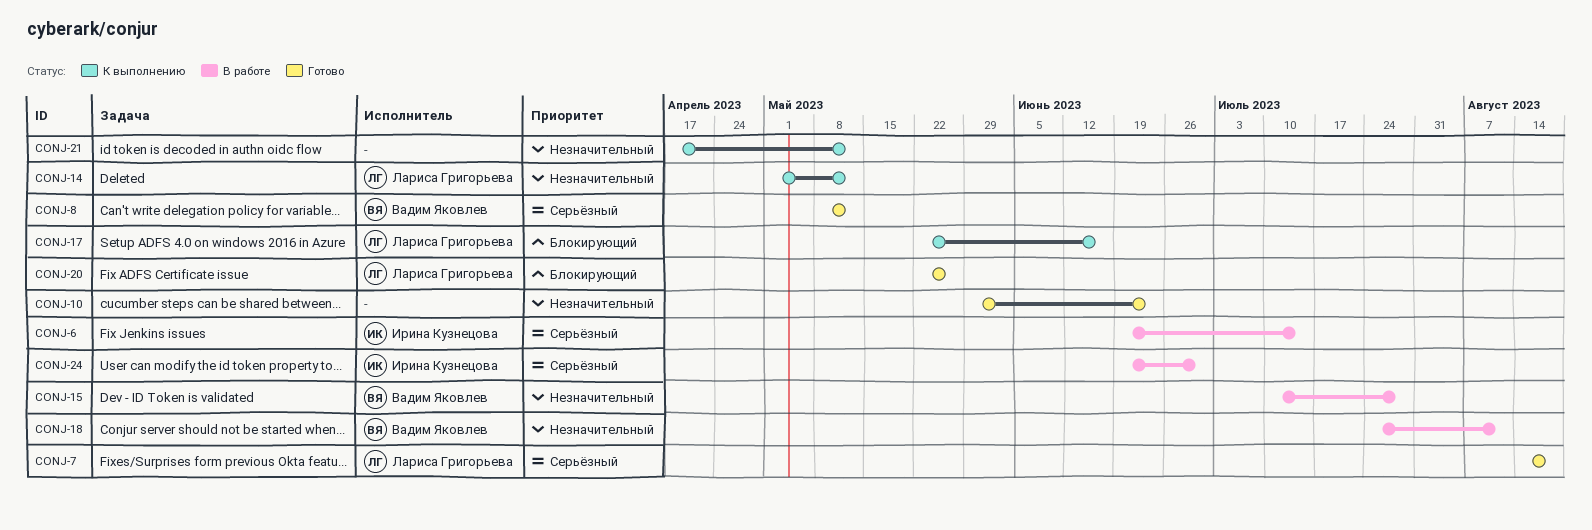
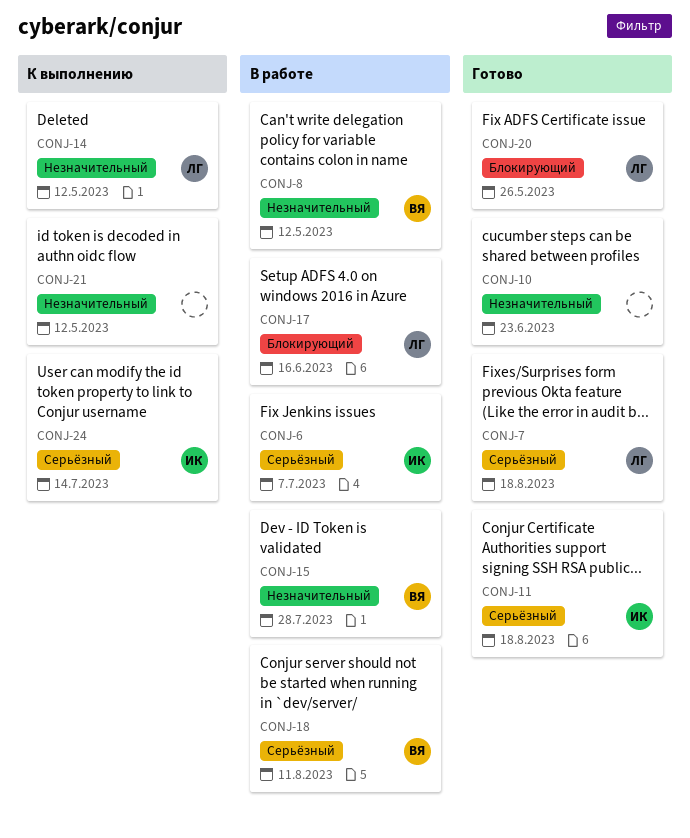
CONJ-6, due: Jul 14 -> Jul 7
CONJ-8, status: Готово -> В работе
CONJ-8, priority: Серьёзный -> Незначительный
CONJ-11: none -> present
CONJ-17, status: К выполнению -> В работе
CONJ-18, priority: Незначительный -> Серьёзный
CONJ-24, status: В работе -> К выполнению
CONJ-24, due: Jun 30 -> Jul 14

